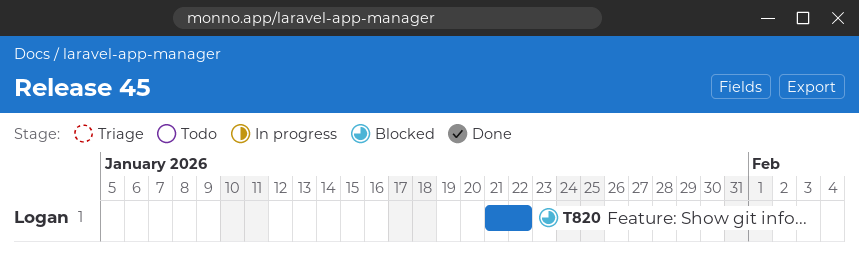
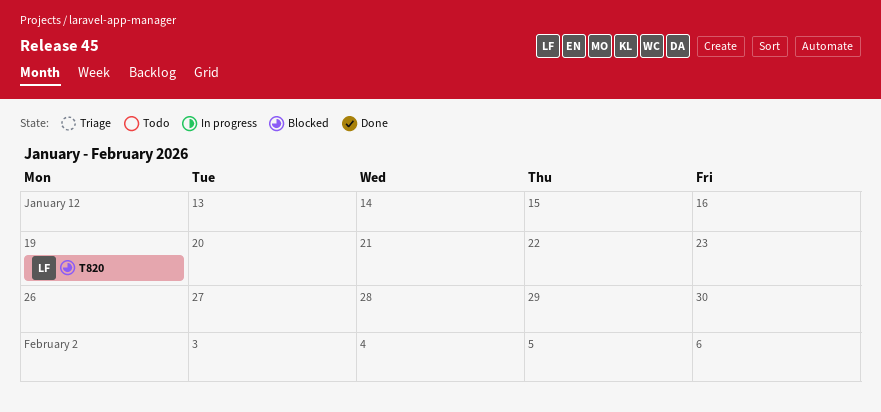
T820, start: Jan 21 -> Jan 19
T820, due: Jan 22 -> Jan 19

